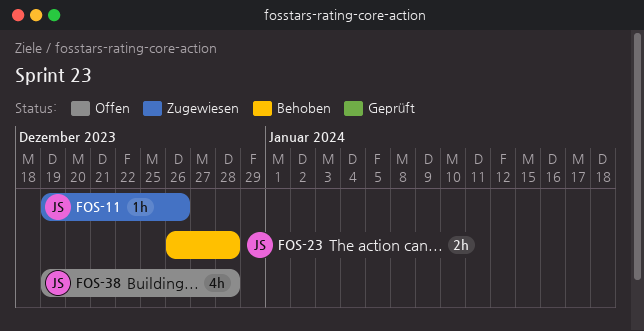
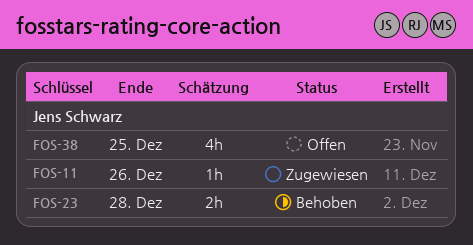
FOS-38, due: Dec 28 -> Dec 25

